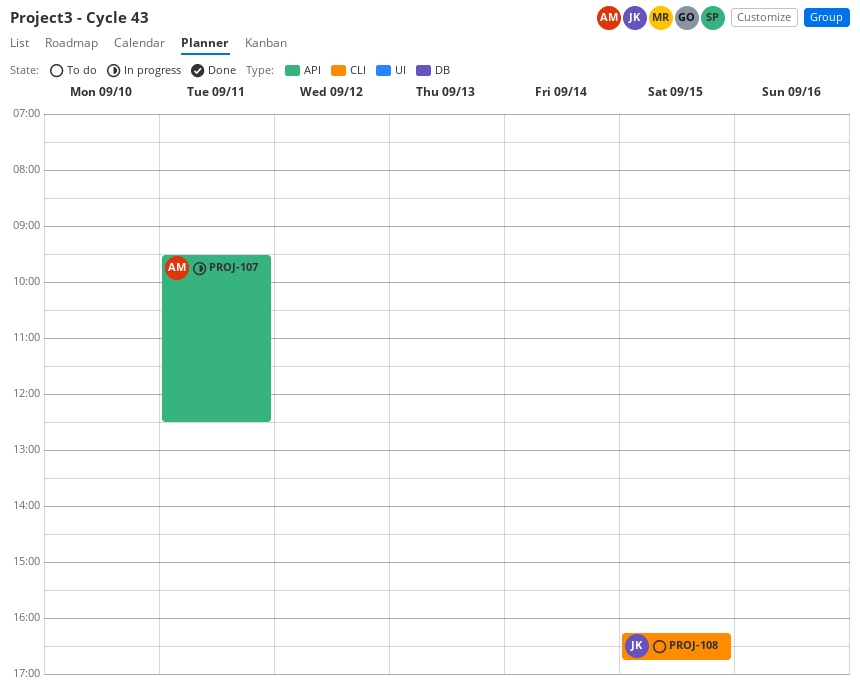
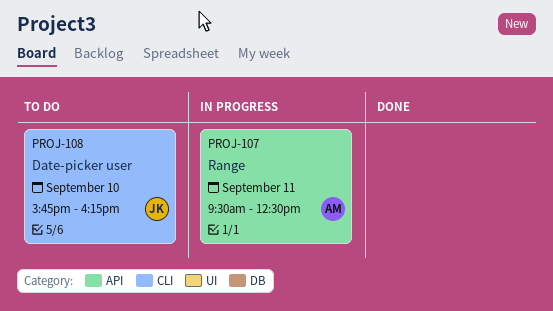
PROJ-108, day: Sep 15 -> Sep 10
PROJ-108, begins: 16:15 -> 15:45
PROJ-108, ends: 16:45 -> 16:15

